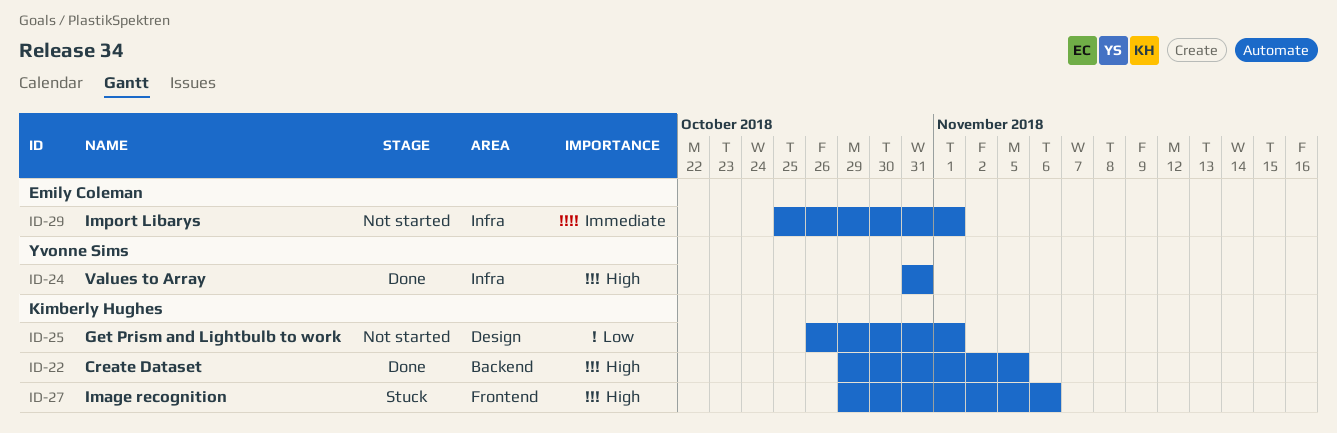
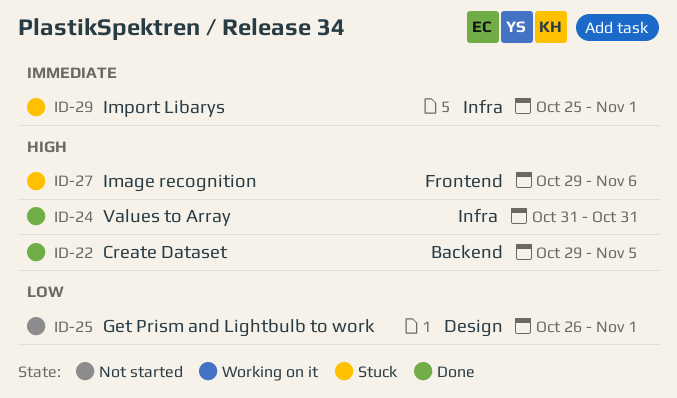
ID-29, status: Not started -> Stuck

